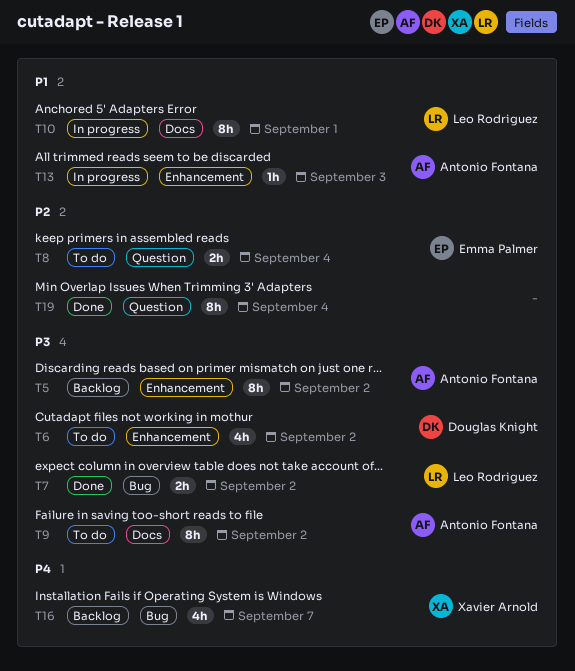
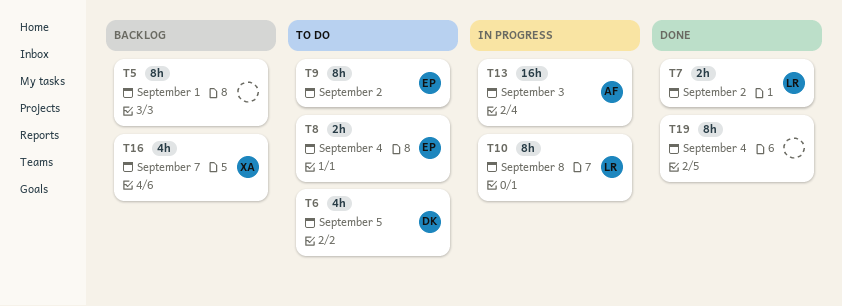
T5, owner: Antonio Fontana -> none
T5, due: Sep 2 -> Sep 1
T6, due: Sep 2 -> Sep 5
T9, owner: Antonio Fontana -> Emma Palmer
T10, due: Sep 1 -> Sep 8
T13, estimate: 1h -> 16h

